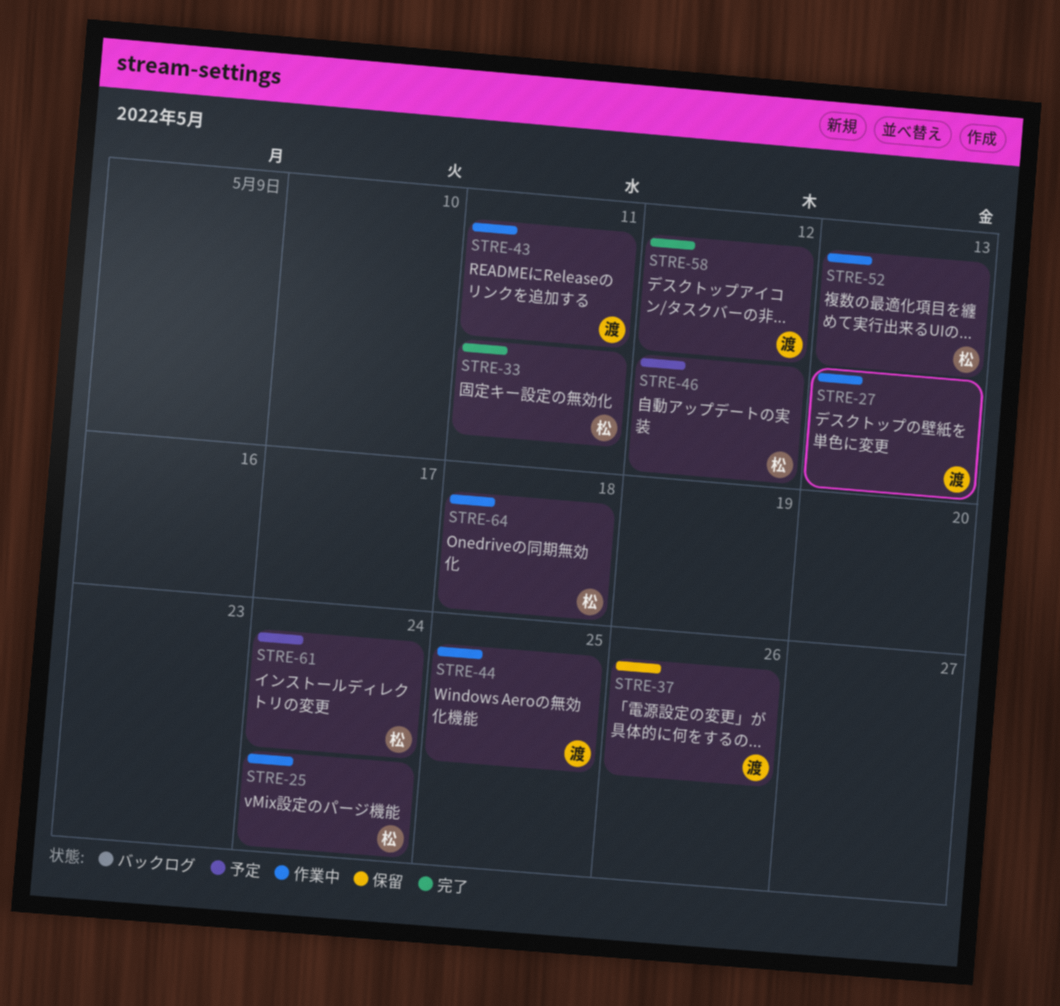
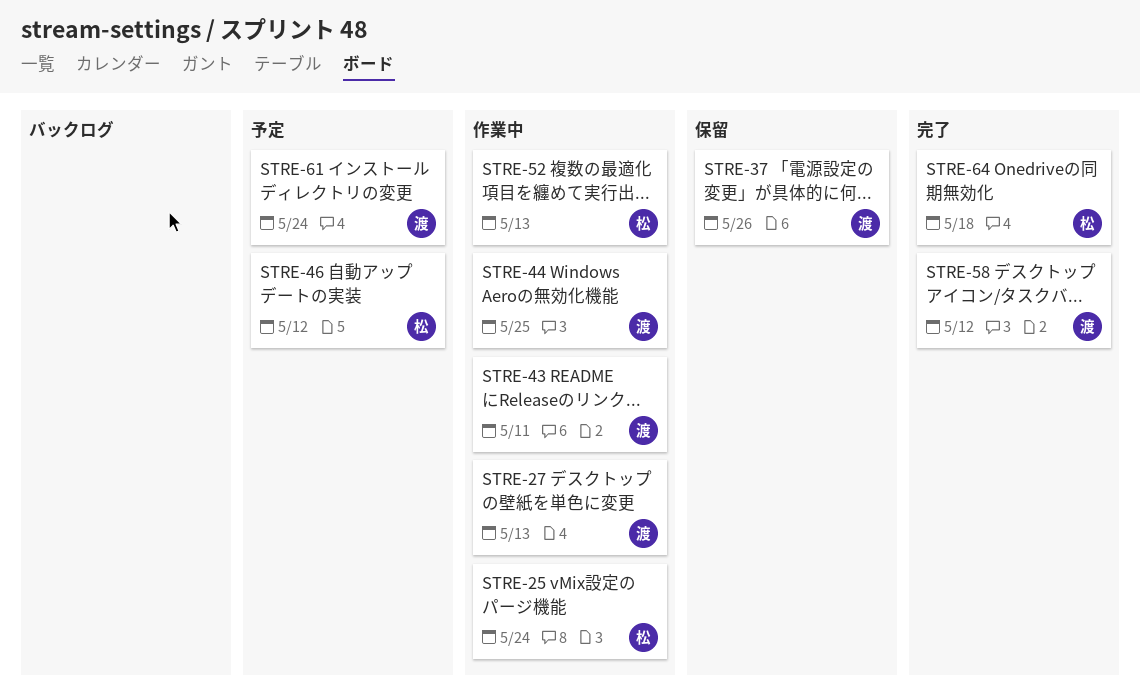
STRE-33: present -> none
STRE-61, owner: 松 -> 渡
STRE-64, status: 作業中 -> 完了

